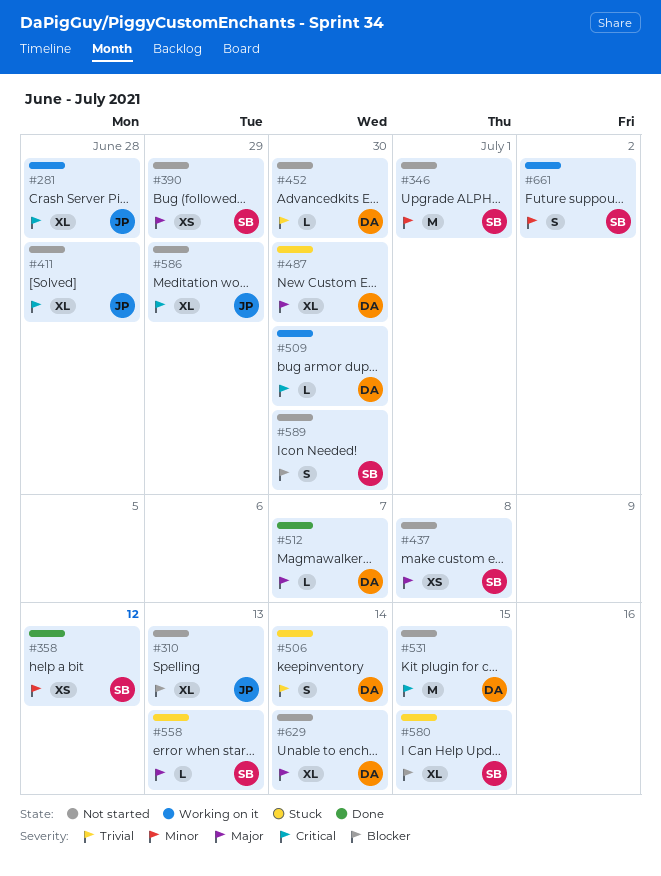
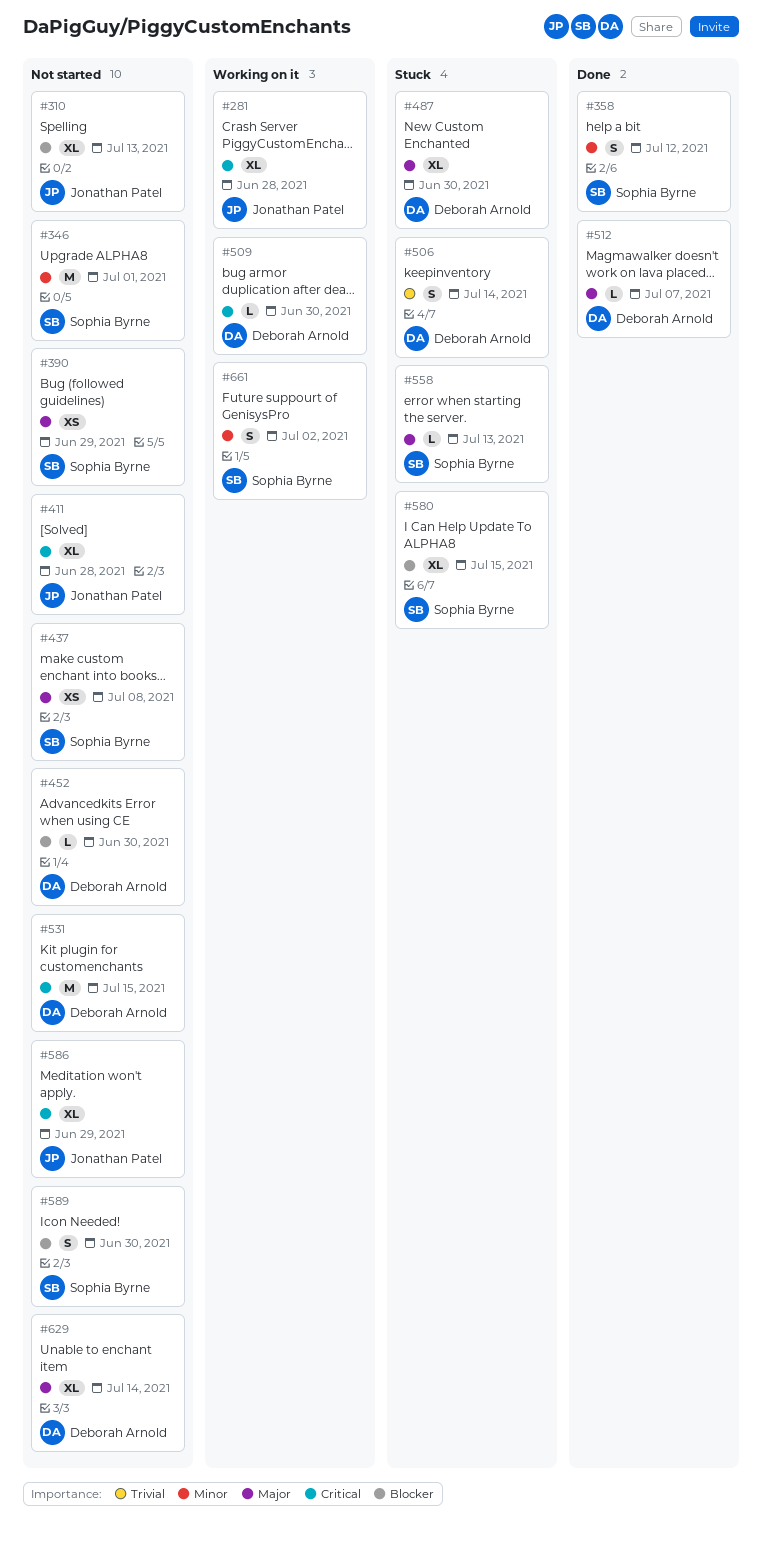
#358, estimate: XS -> S
#452, priority: Trivial -> Blocker

